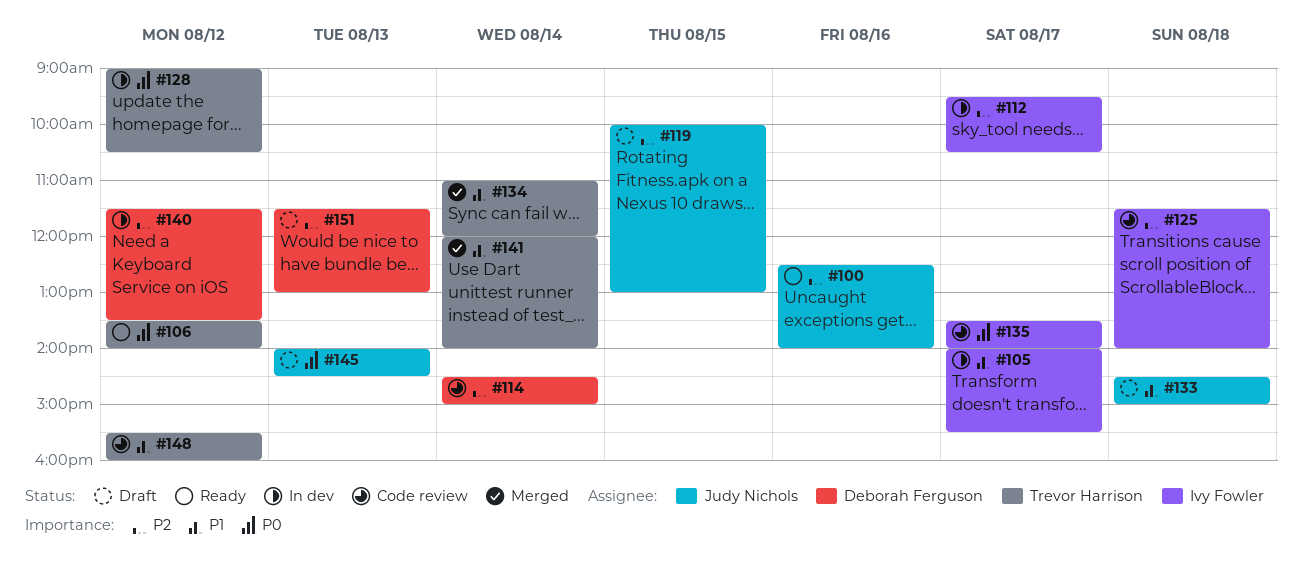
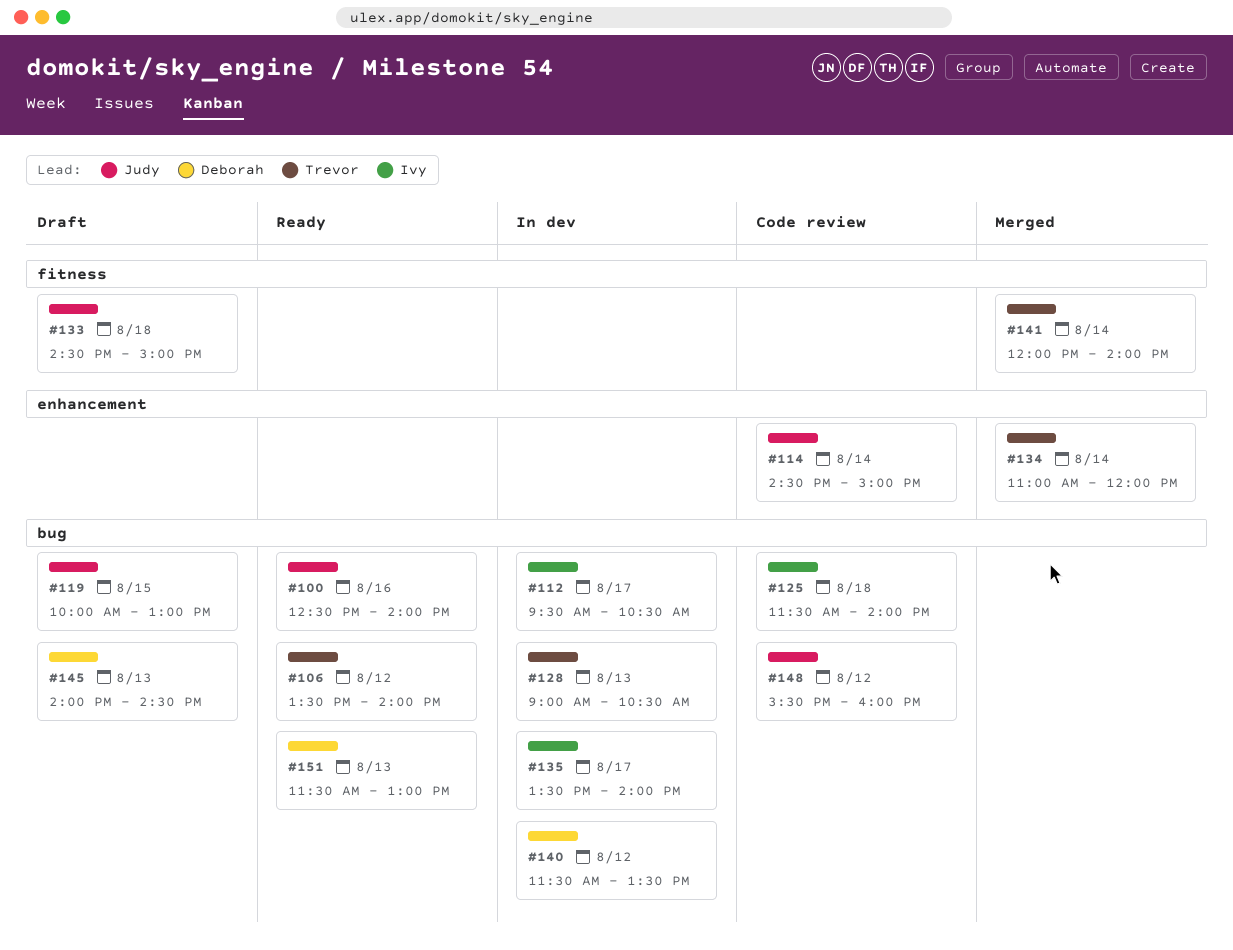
#105: present -> none
#114, owner: Deborah Ferguson -> Judy Nichols
#128, day: Aug 12 -> Aug 13
#135, status: Code review -> In dev
#145, owner: Judy Nichols -> Deborah Ferguson
#148, owner: Trevor Harrison -> Judy Nichols
#151, status: Draft -> Ready

